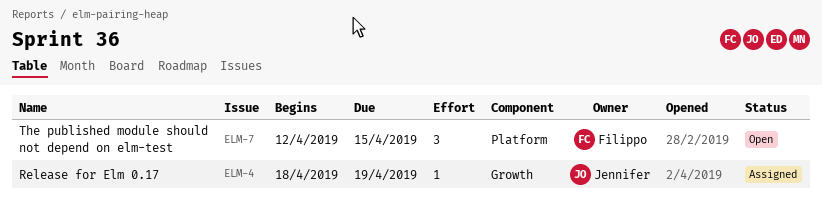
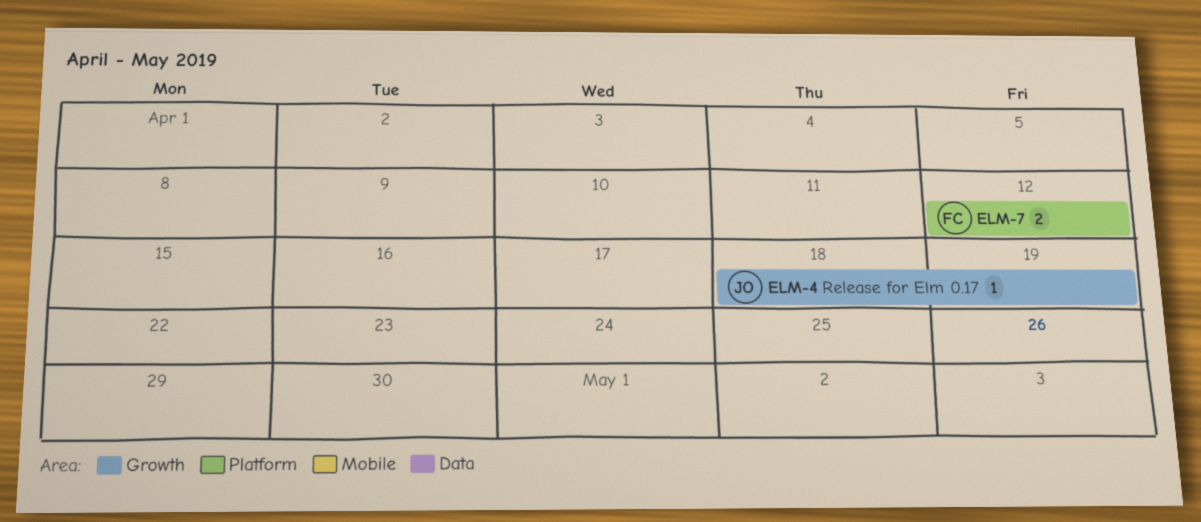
ELM-7, estimate: 3 -> 2
ELM-7, due: Apr 15 -> Apr 12

